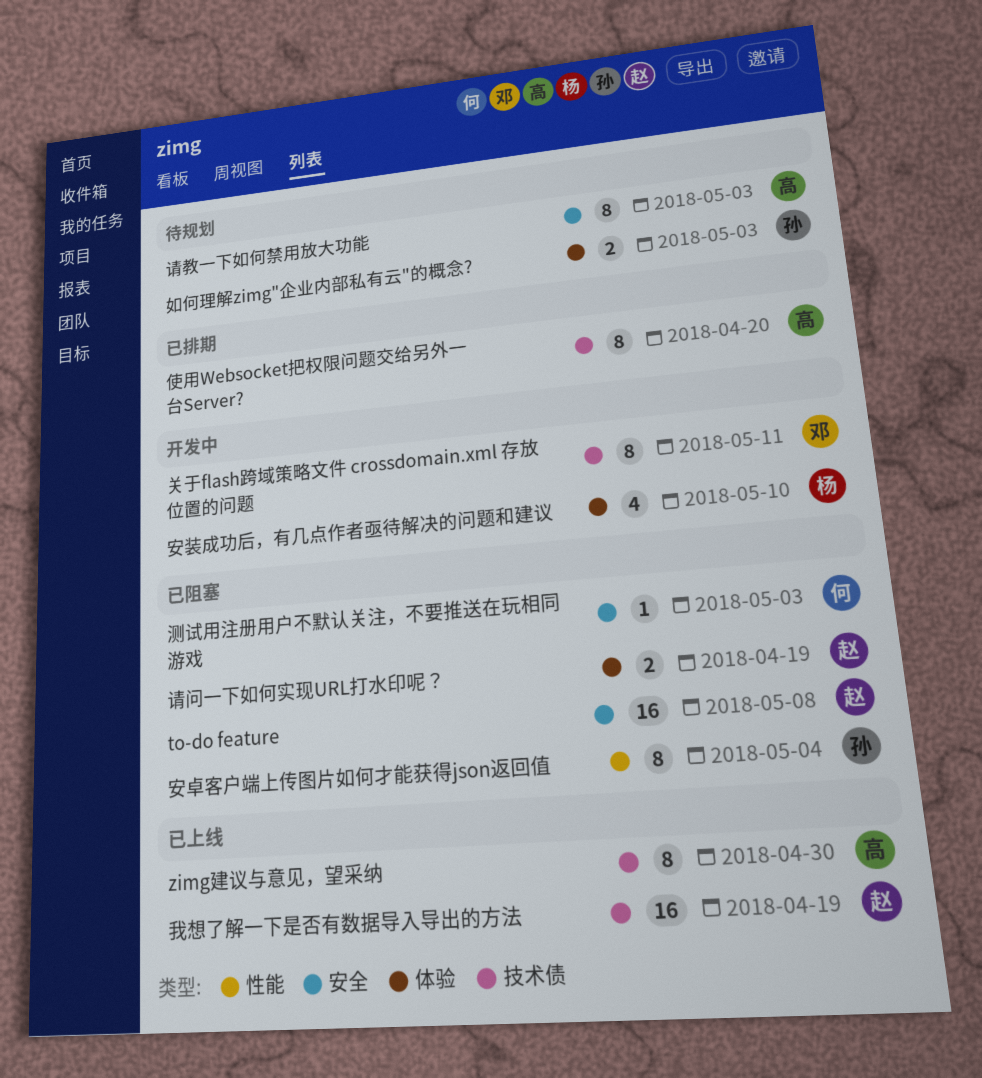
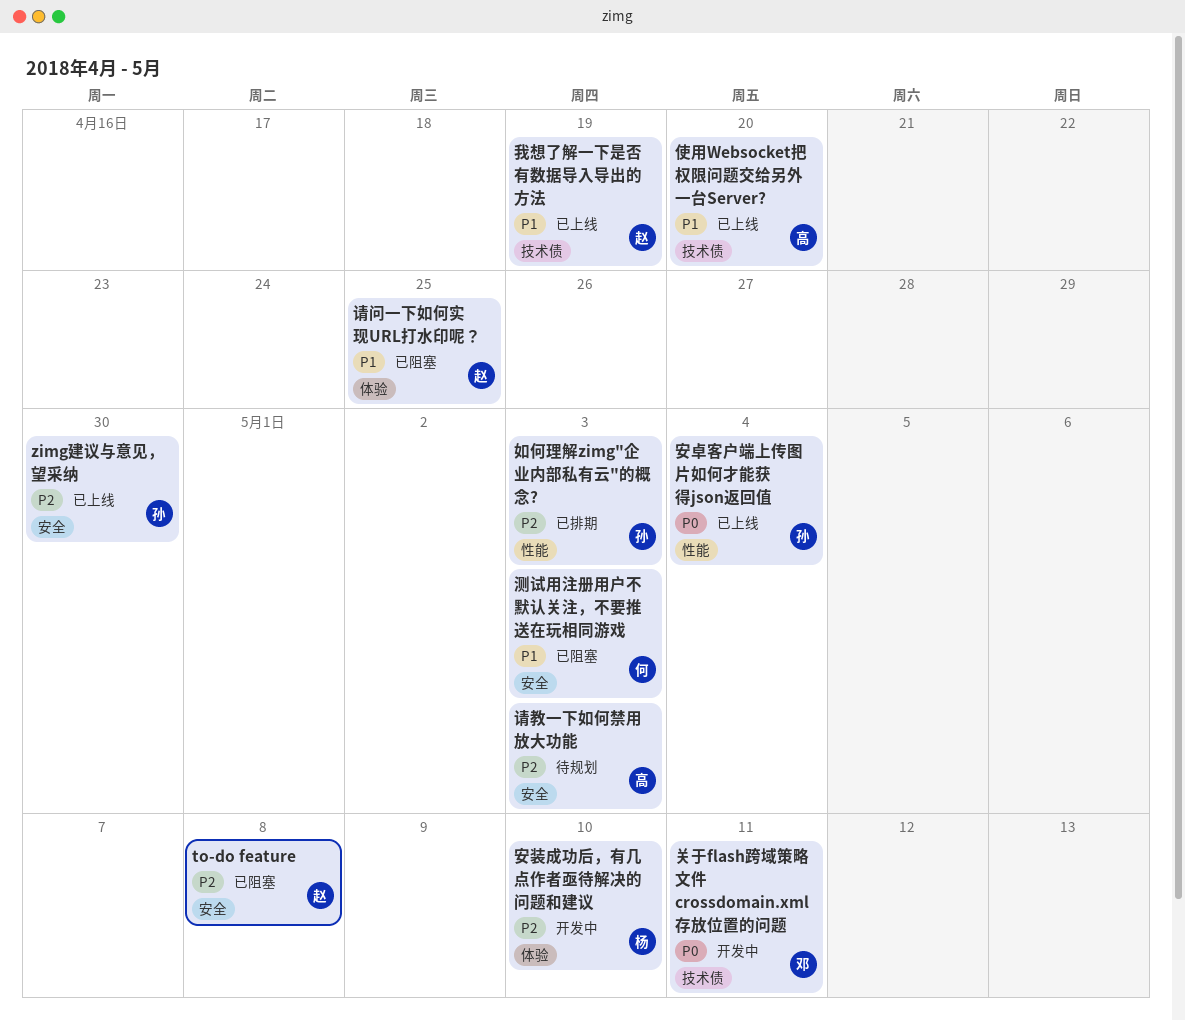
zimg建议与意见，望采纳, owner: 高 -> 孙
zimg建议与意见，望采纳, label: 技术债 -> 安全
使用Websocket把权限问题交给另外一台Server?, status: 已排期 -> 已上线
如何理解zimg"企业内部私有云"的概念?, status: 待规划 -> 已排期
如何理解zimg"企业内部私有云"的概念?, label: 体验 -> 性能
安卓客户端上传图片如何才能获得json返回值, status: 已阻塞 -> 已上线
请问一下如何实现URL打水印呢？, due: Apr 19 -> Apr 25

